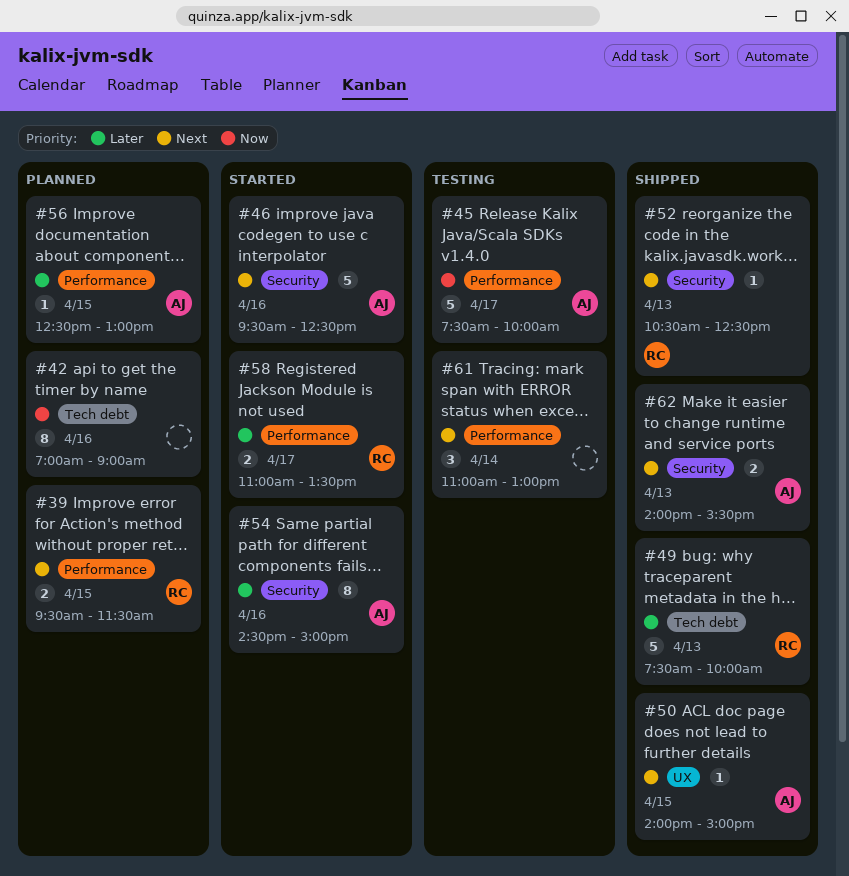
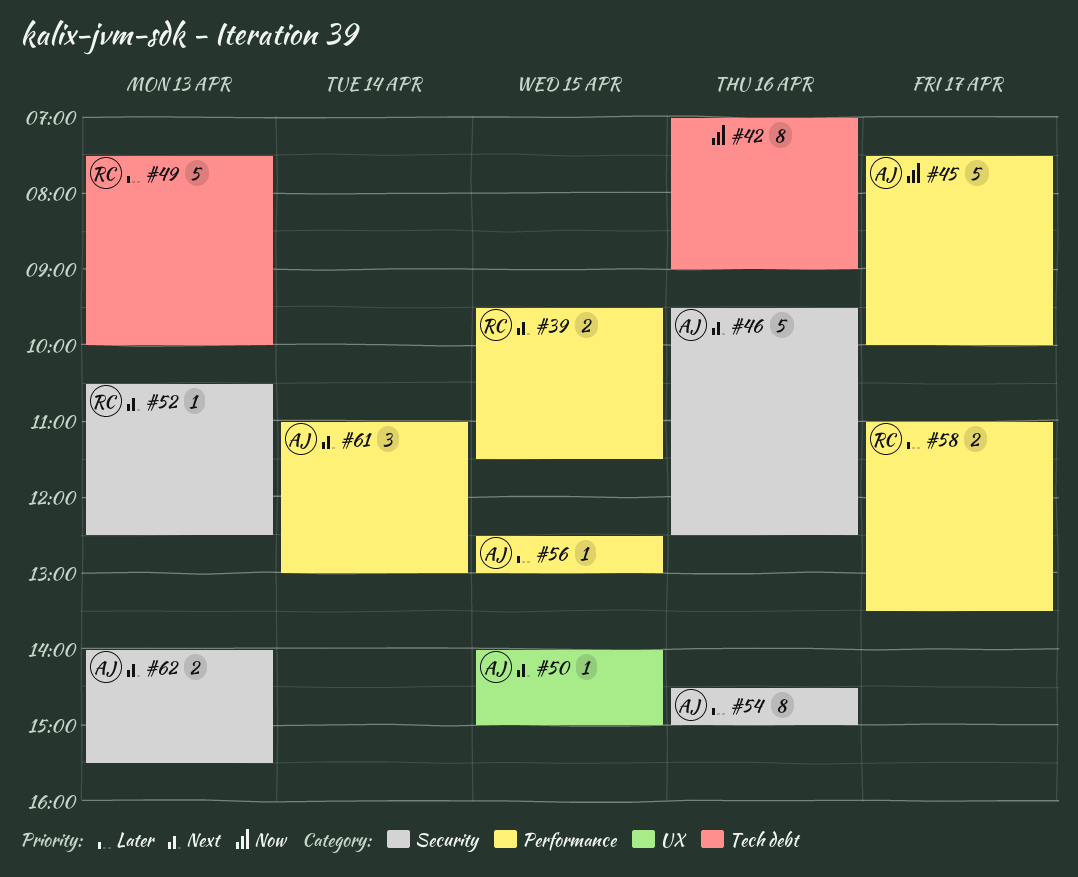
#61, owner: none -> AJ

